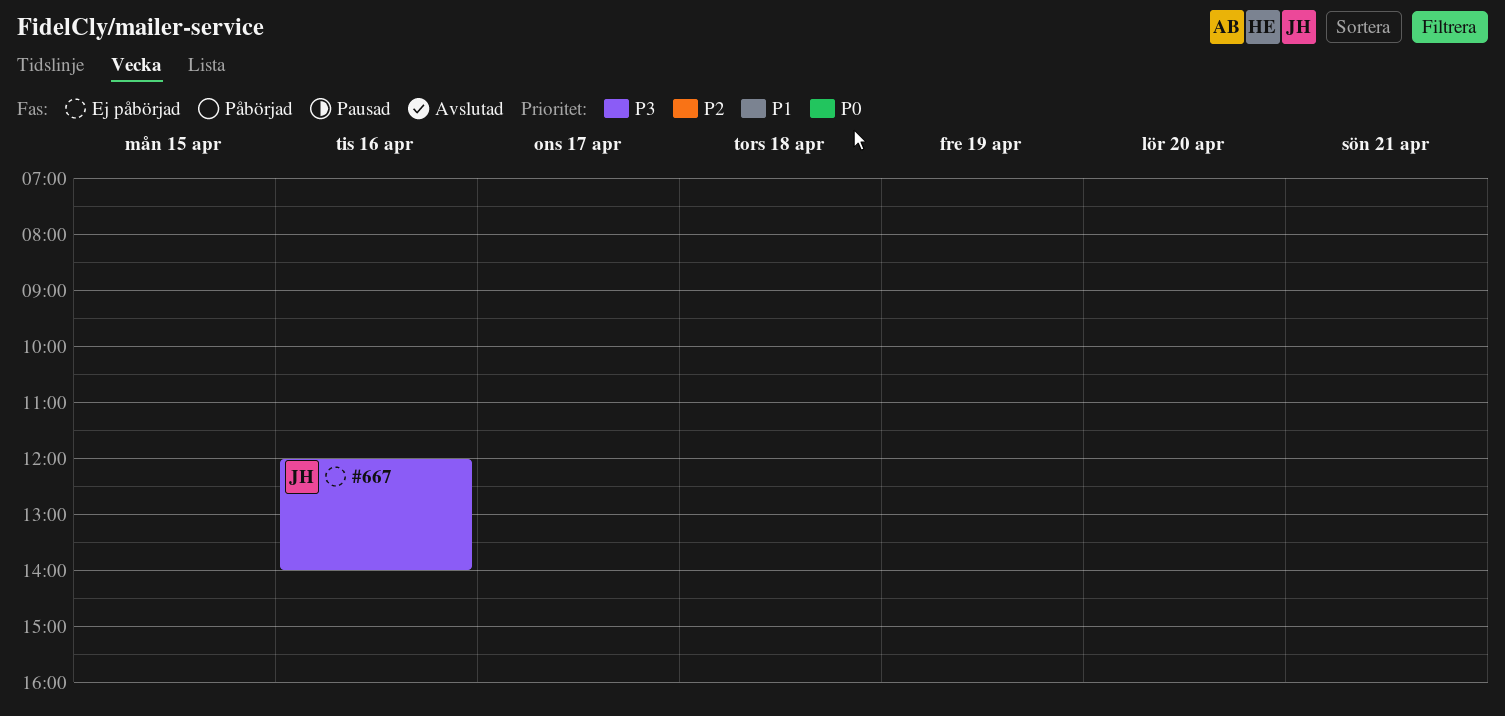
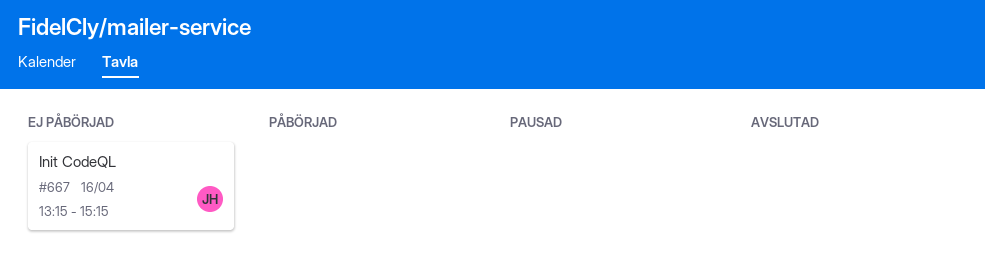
#667, begins: 12:00 -> 13:15
#667, ends: 14:00 -> 15:15

